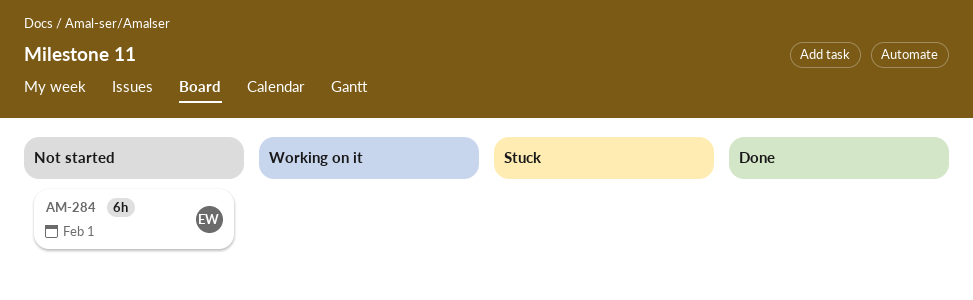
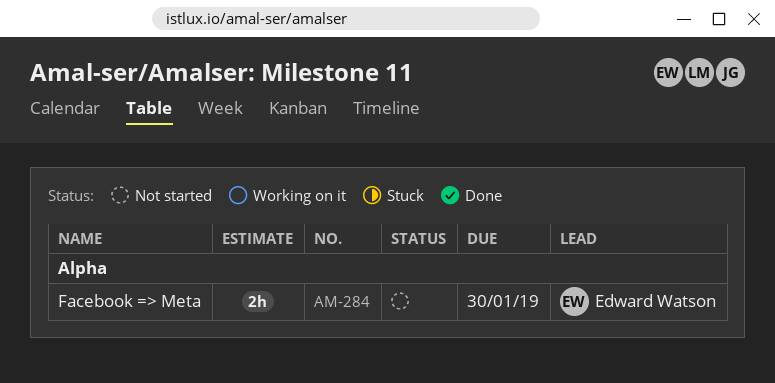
AM-284, estimate: 6h -> 2h
AM-284, due: Feb 1 -> Jan 30

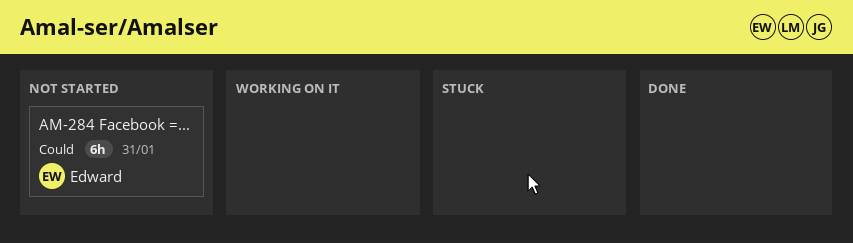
AM-284, estimate: 2h -> 6h
AM-284, due: Jan 30 -> Jan 31

